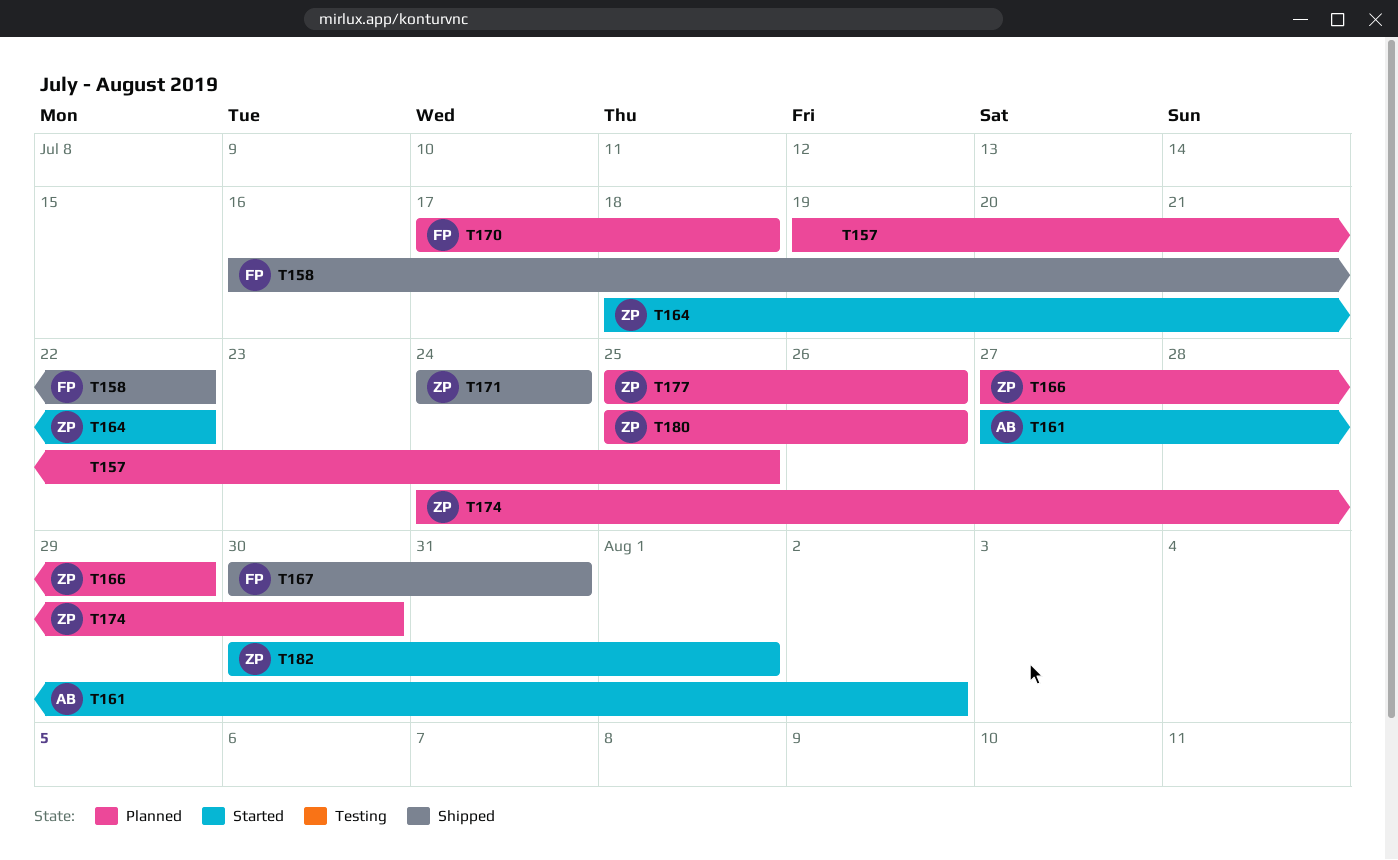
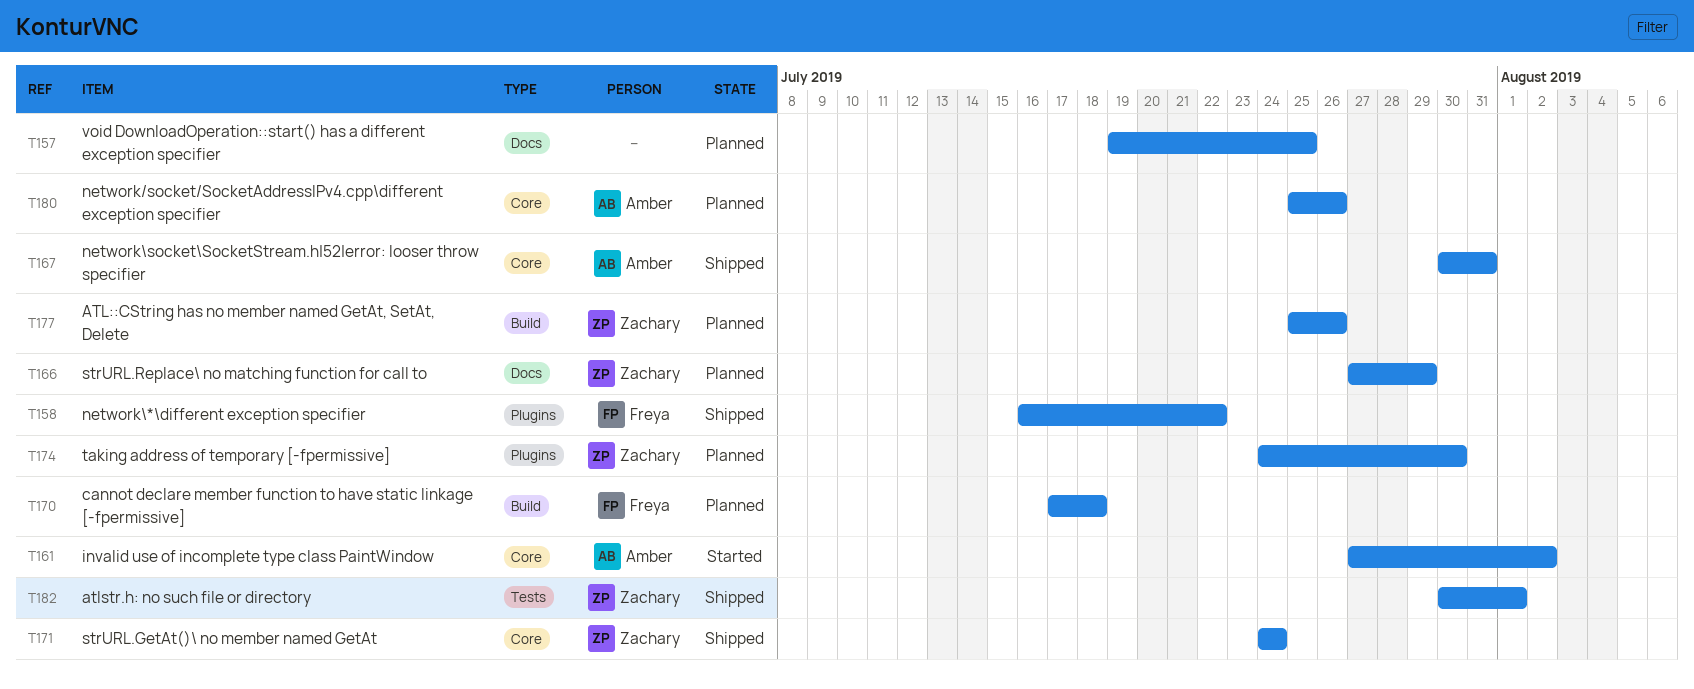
T164: present -> none
T167, owner: Freya -> Amber
T180, owner: Zachary -> Amber
T182, status: Started -> Shipped

